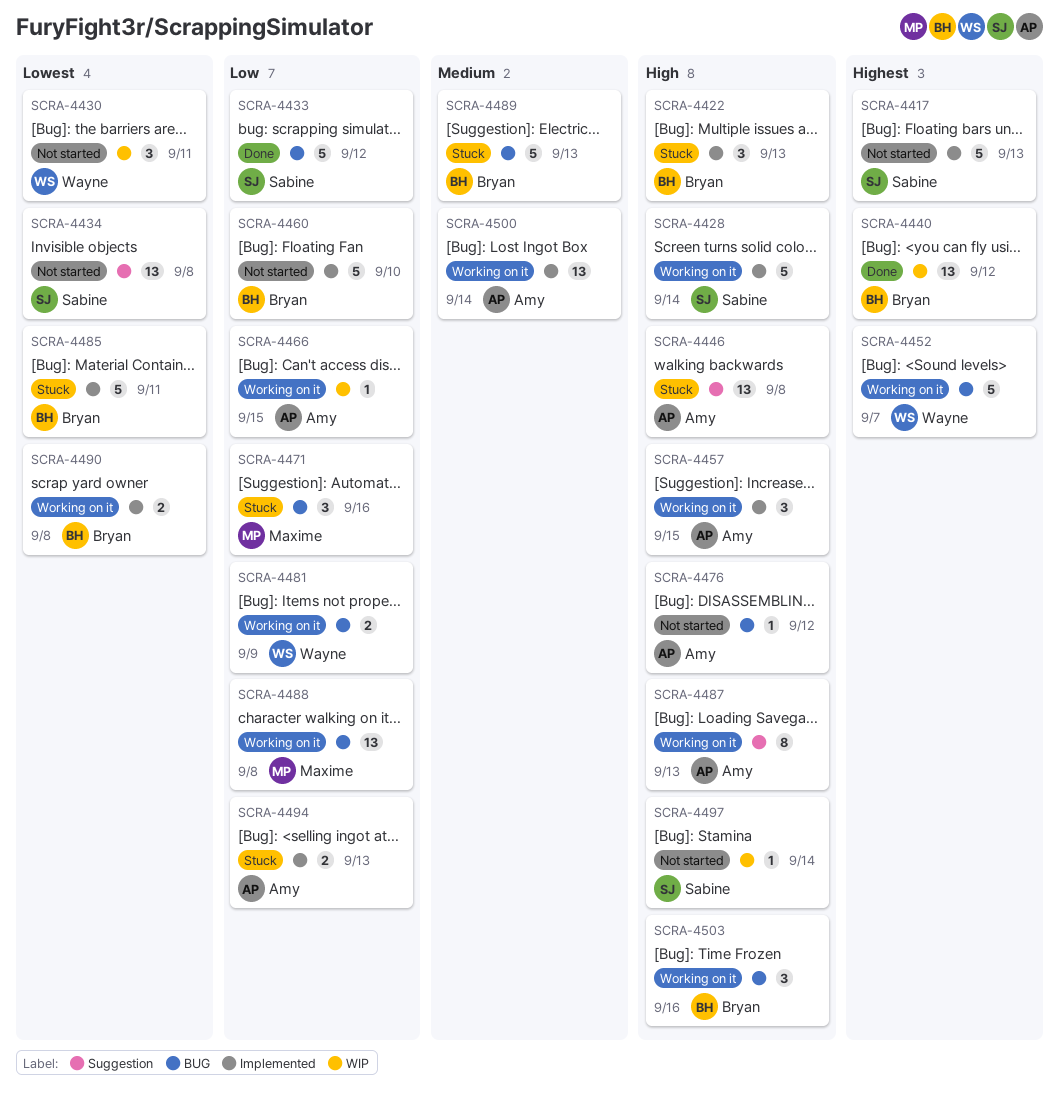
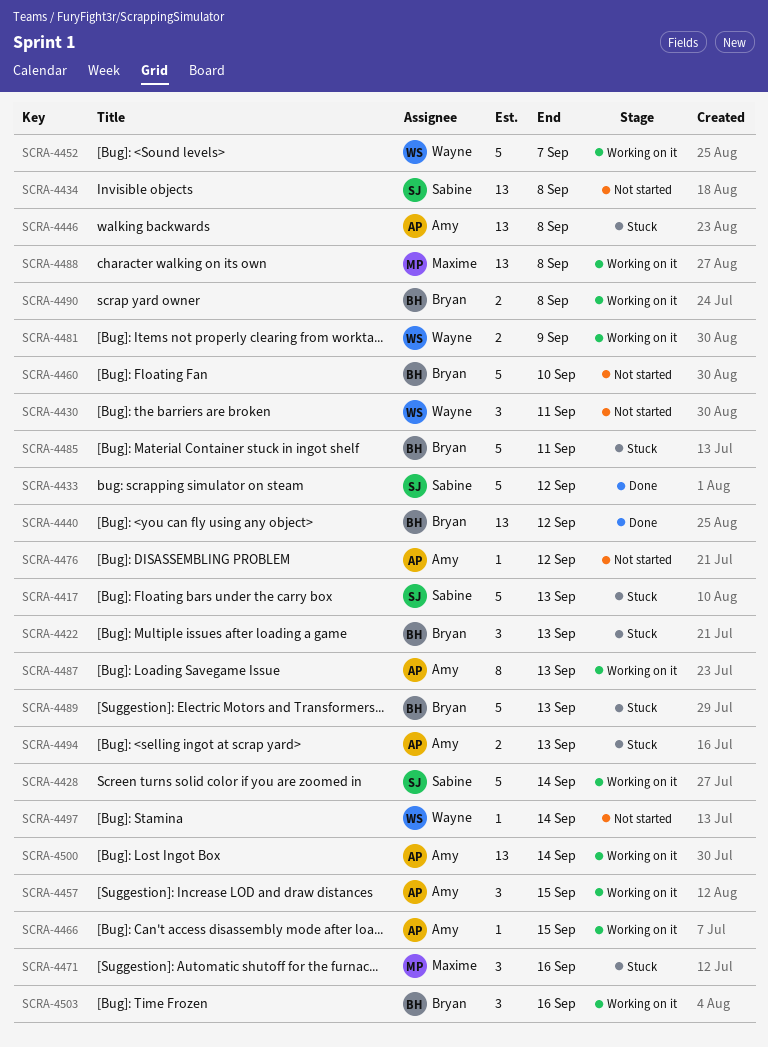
SCRA-4417, status: Not started -> Stuck
SCRA-4497, owner: Sabine -> Wayne

